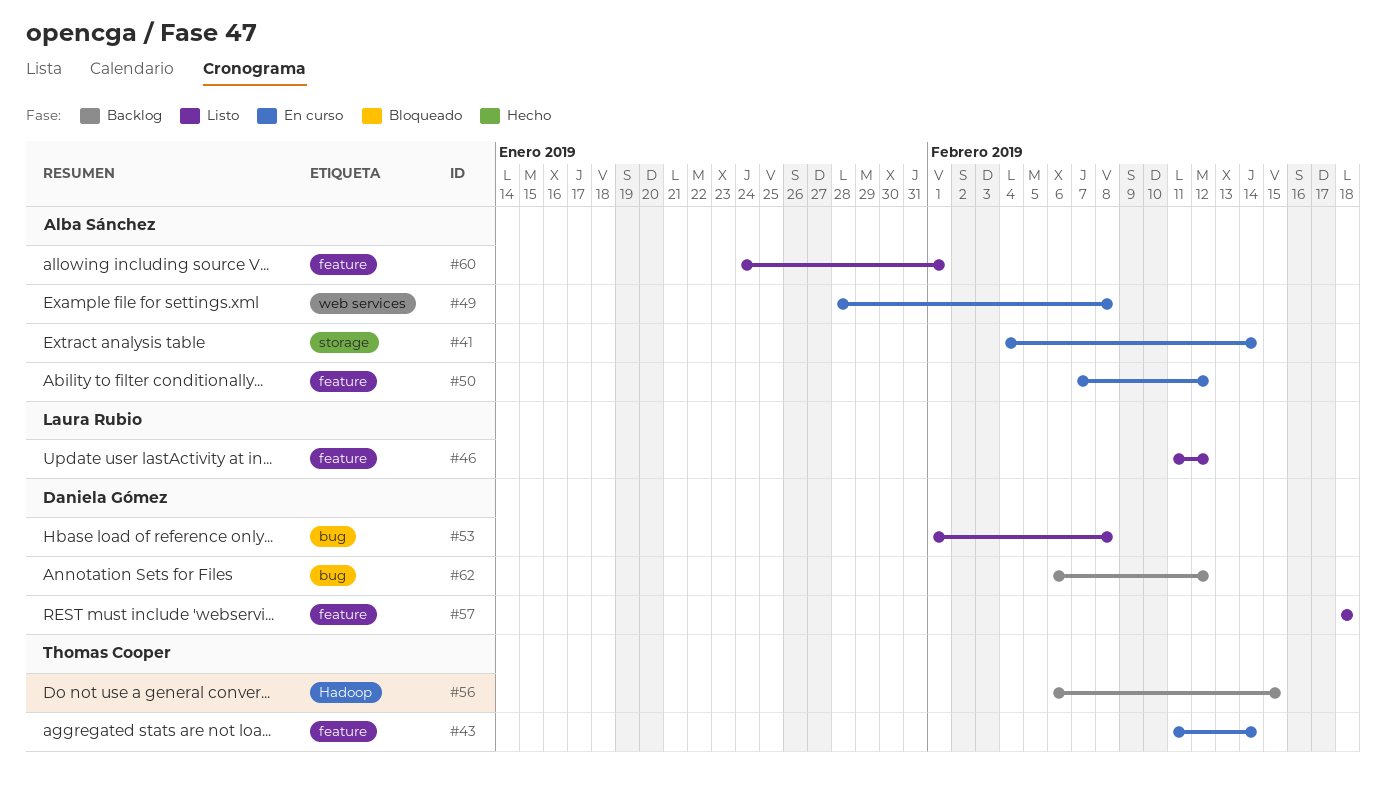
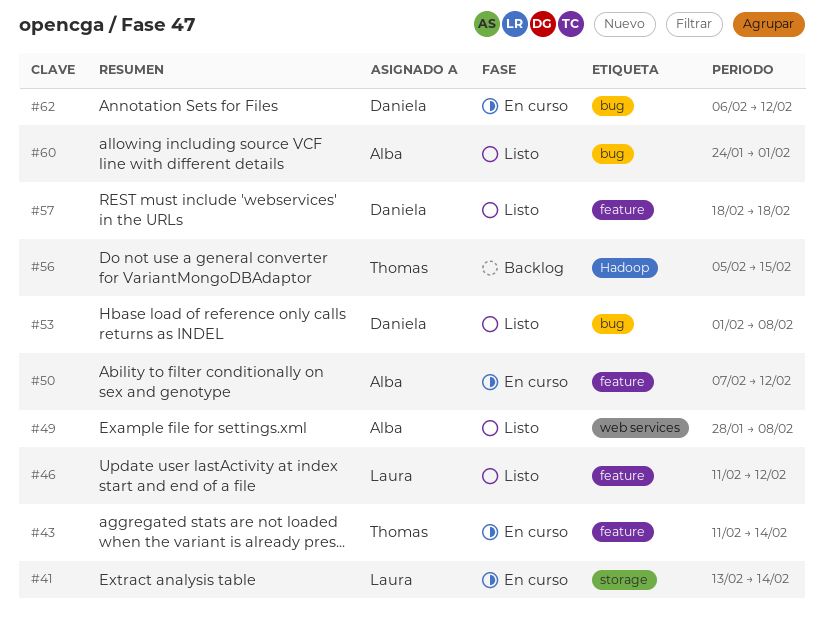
#41, owner: Alba Sánchez -> Laura Rubio
#41, start: Feb 4 -> Feb 13
#49, status: En curso -> Listo
#56, start: Feb 6 -> Feb 5
#60, label: feature -> bug
#62, status: Backlog -> En curso

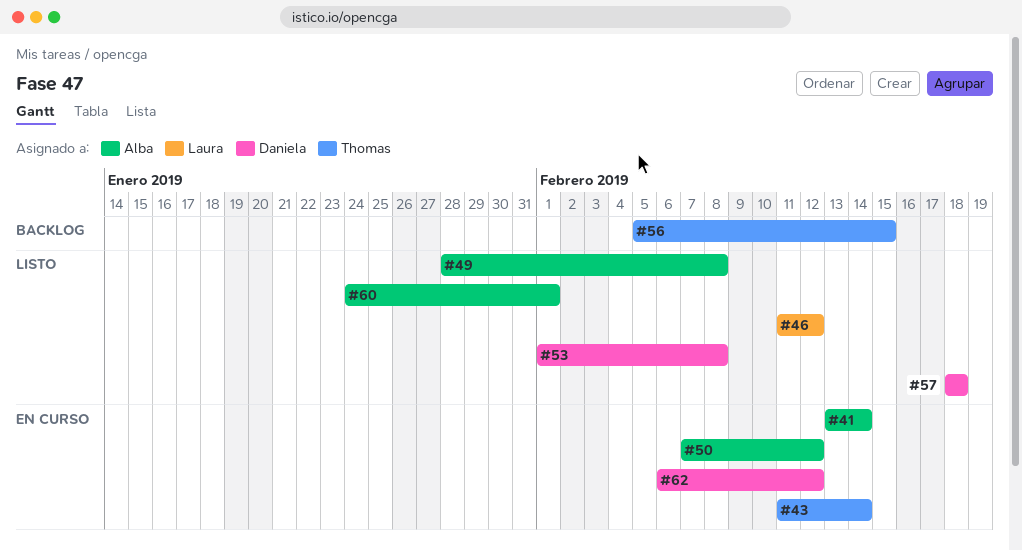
#41, owner: Laura -> Alba

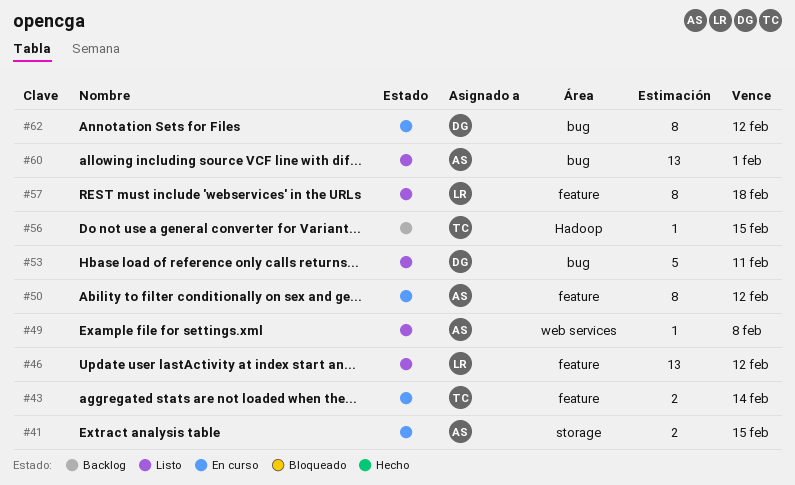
#41, due: Feb 14 -> Feb 15
#53, due: Feb 8 -> Feb 11
#57, owner: Daniela -> Laura

